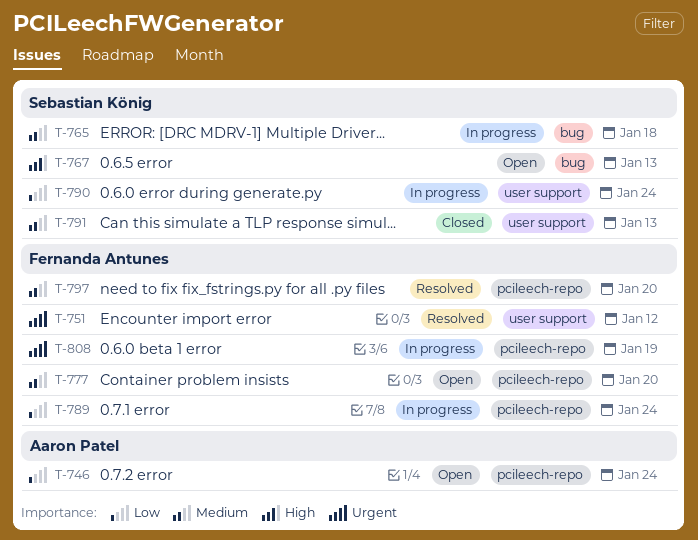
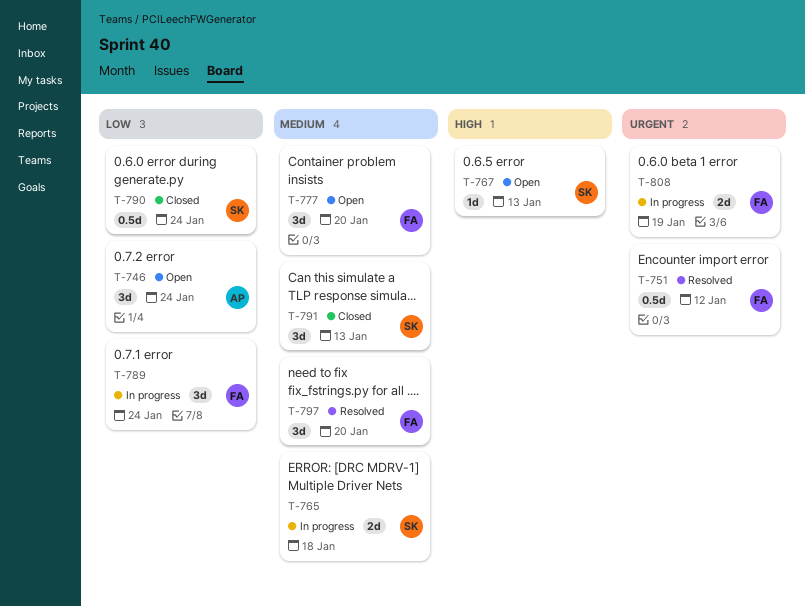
T-790, status: In progress -> Closed

